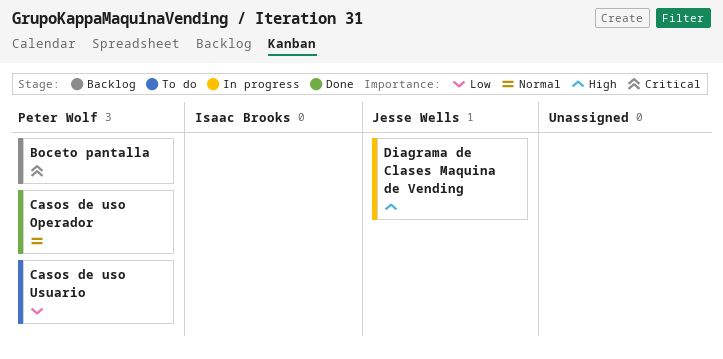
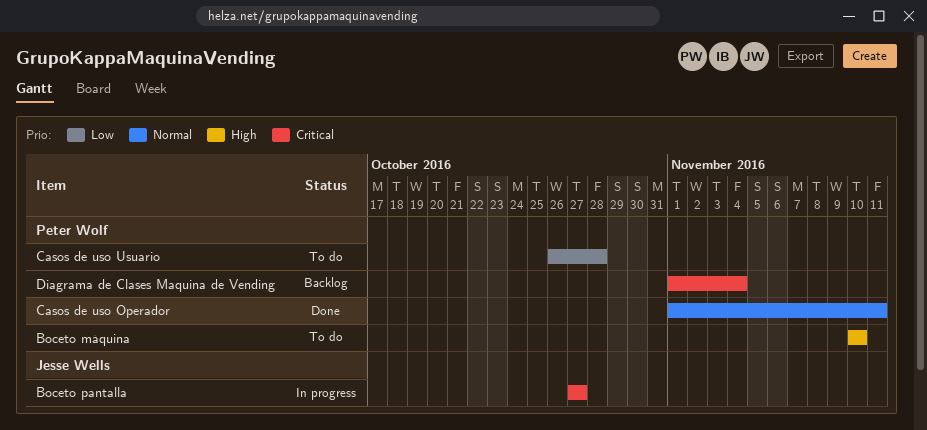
Boceto máquina: none -> present
Boceto pantalla, status: Backlog -> In progress
Boceto pantalla, owner: Peter Wolf -> Jesse Wells
Diagrama de Clases Maquina de Vending, status: In progress -> Backlog
Diagrama de Clases Maquina de Vending, owner: Jesse Wells -> Peter Wolf
Diagrama de Clases Maquina de Vending, priority: High -> Critical

